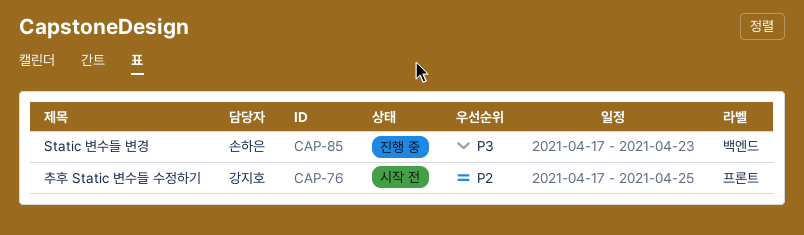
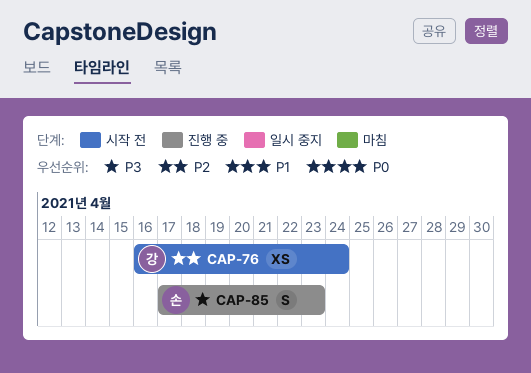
CAP-76, start: Apr 17 -> Apr 16
CAP-76, due: Apr 25 -> Apr 24

